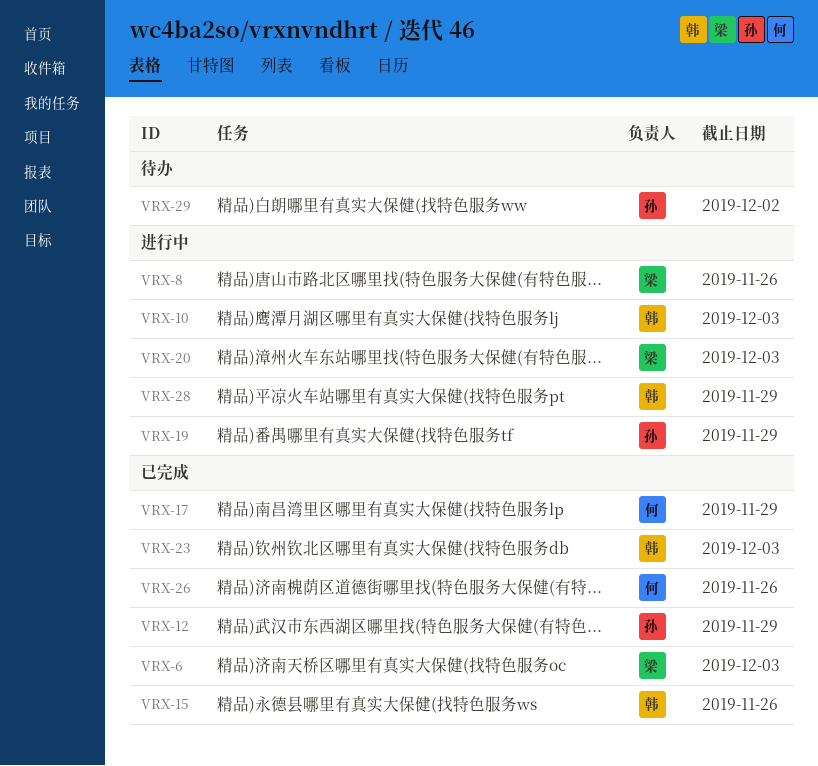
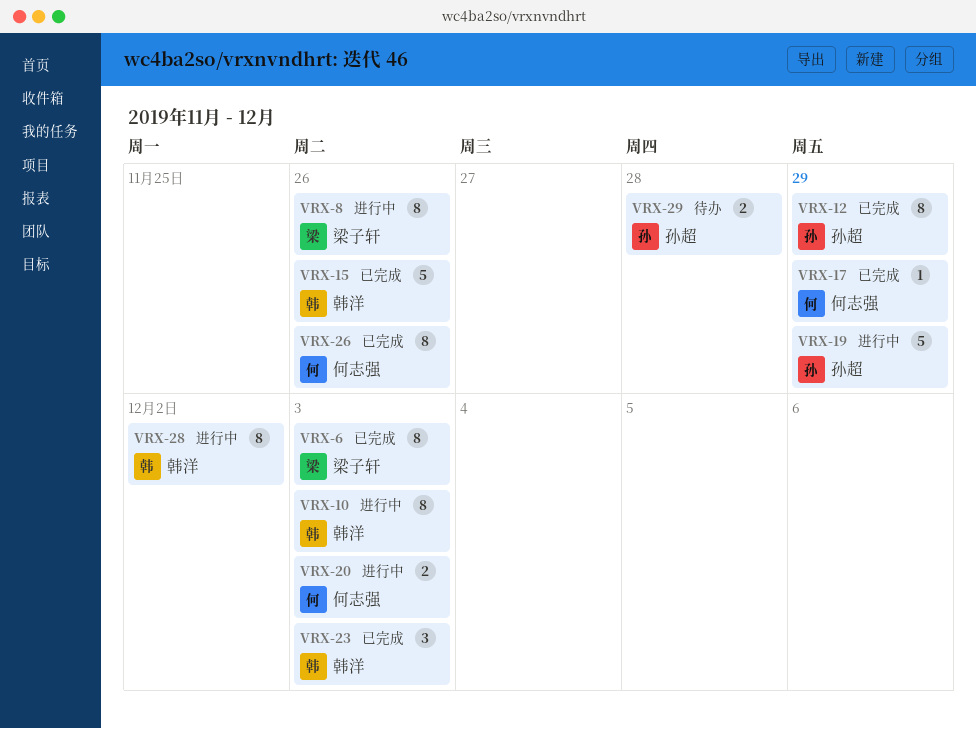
VRX-20, owner: 梁子轩 -> 何志强
VRX-28, due: Nov 29 -> Dec 2
VRX-29, due: Dec 2 -> Nov 28

